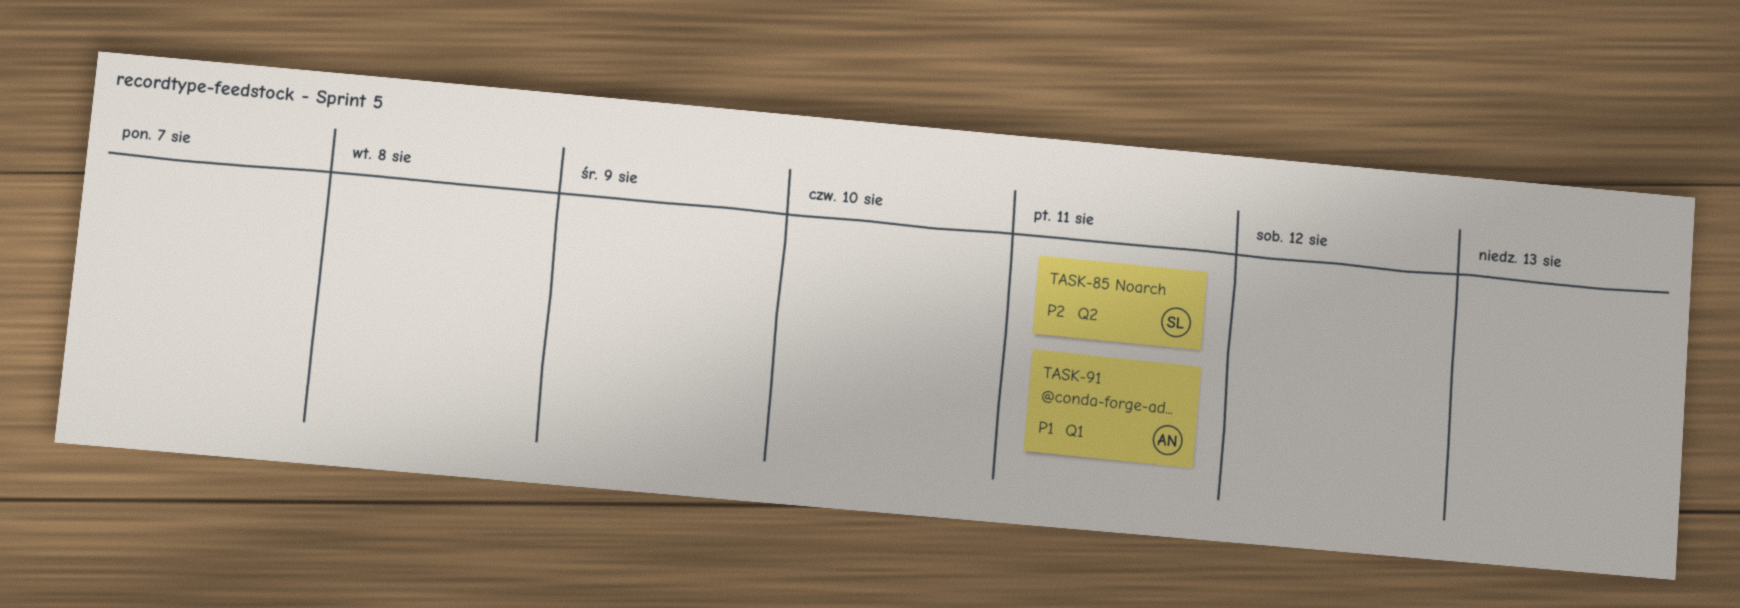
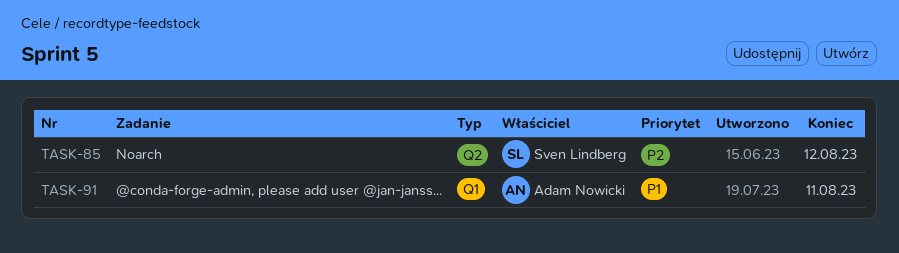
TASK-85, due: Aug 11 -> Aug 12

